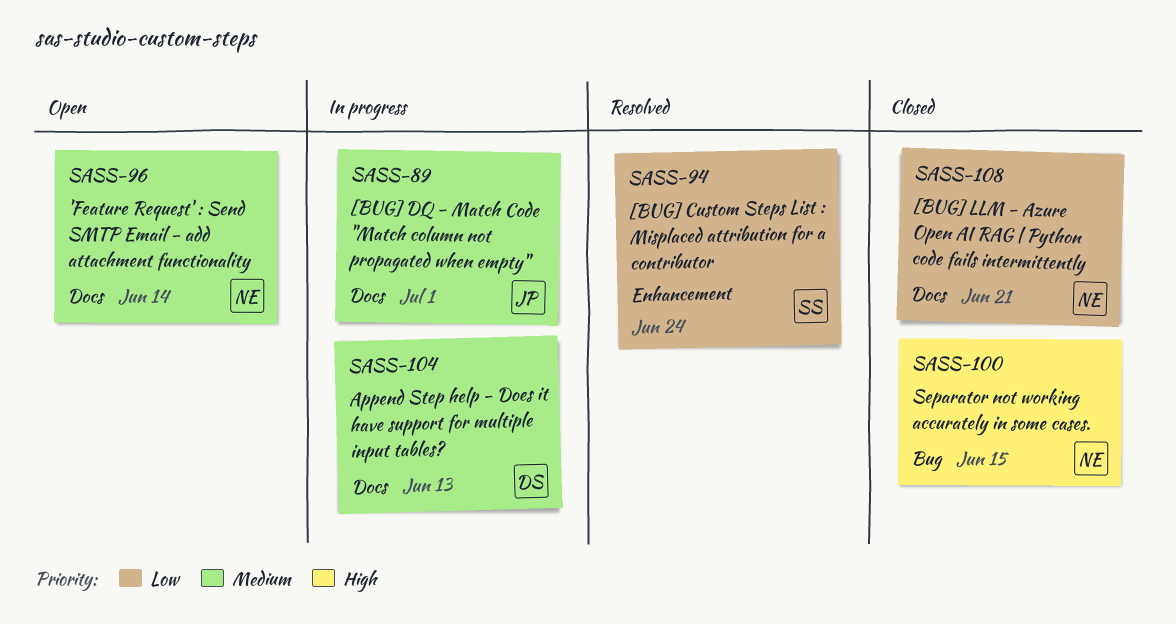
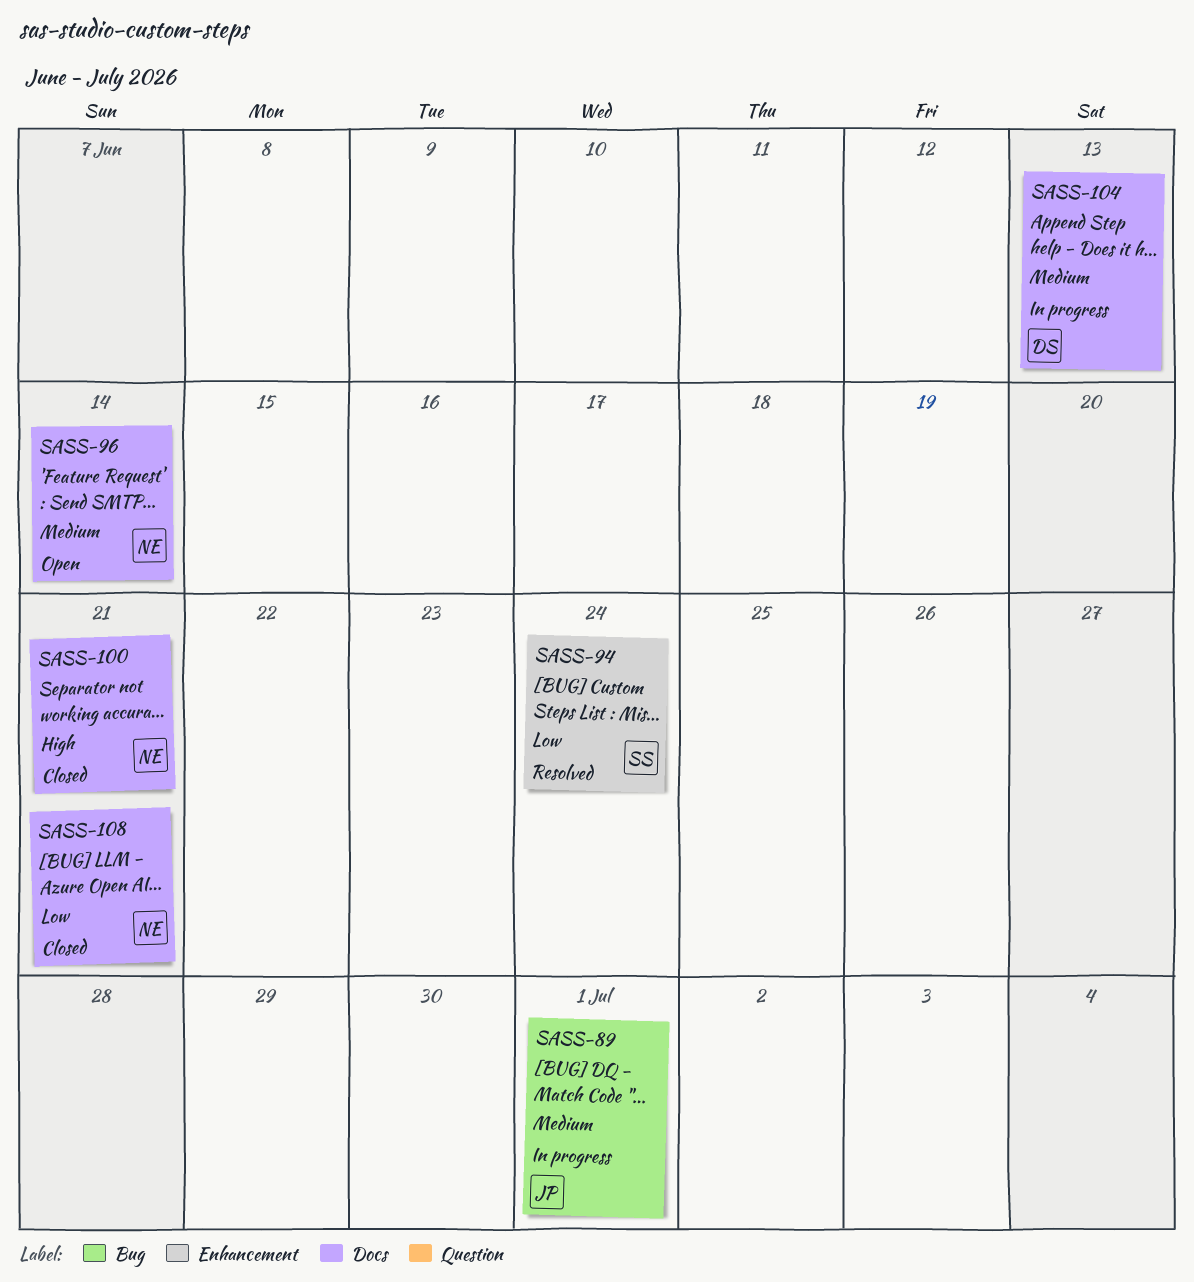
SASS-89, label: Docs -> Bug
SASS-100, label: Bug -> Docs
SASS-100, due: Jun 15 -> Jun 21

